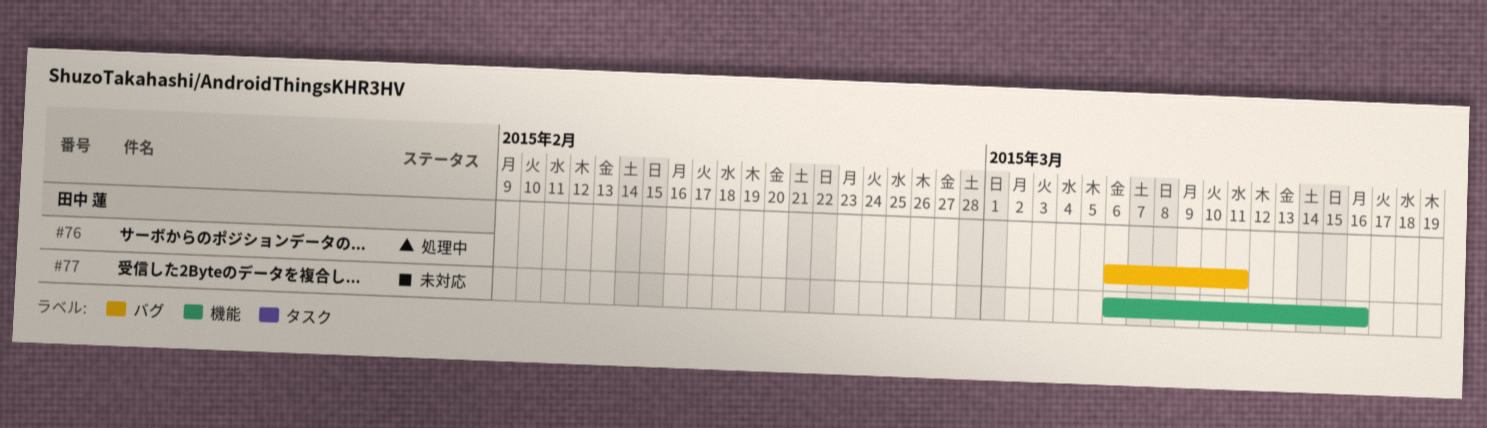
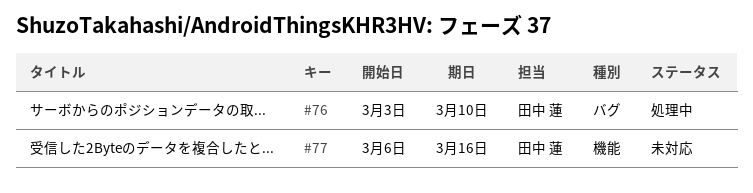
#76, start: Mar 6 -> Mar 3
#76, due: Mar 11 -> Mar 10

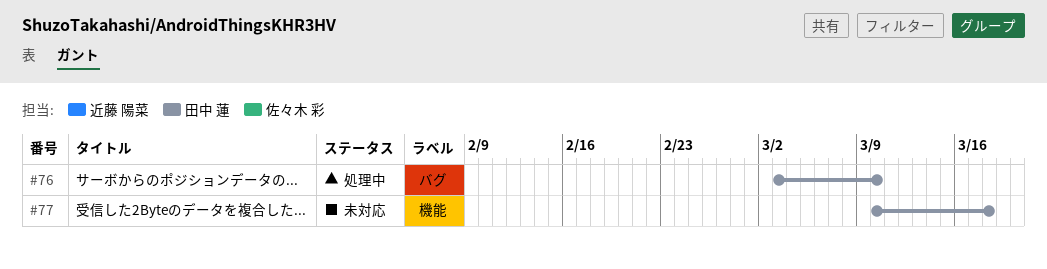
#77, start: Mar 6 -> Mar 10
#77, due: Mar 16 -> Mar 18

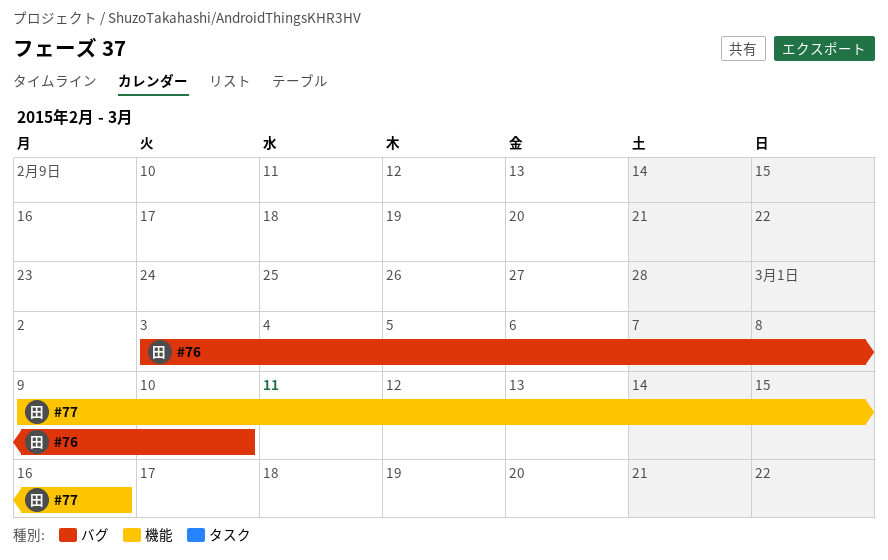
#77, start: Mar 10 -> Mar 9
#77, due: Mar 18 -> Mar 16

